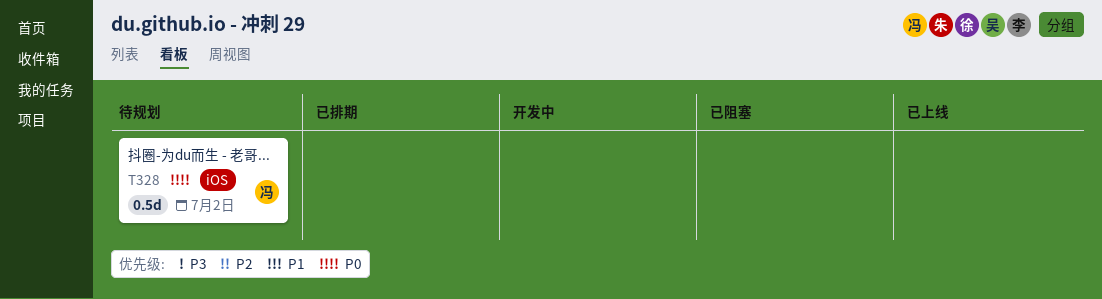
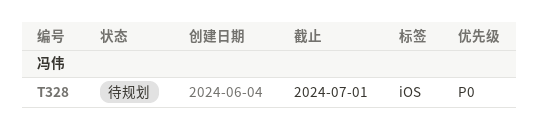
T328, due: Jul 2 -> Jul 1

